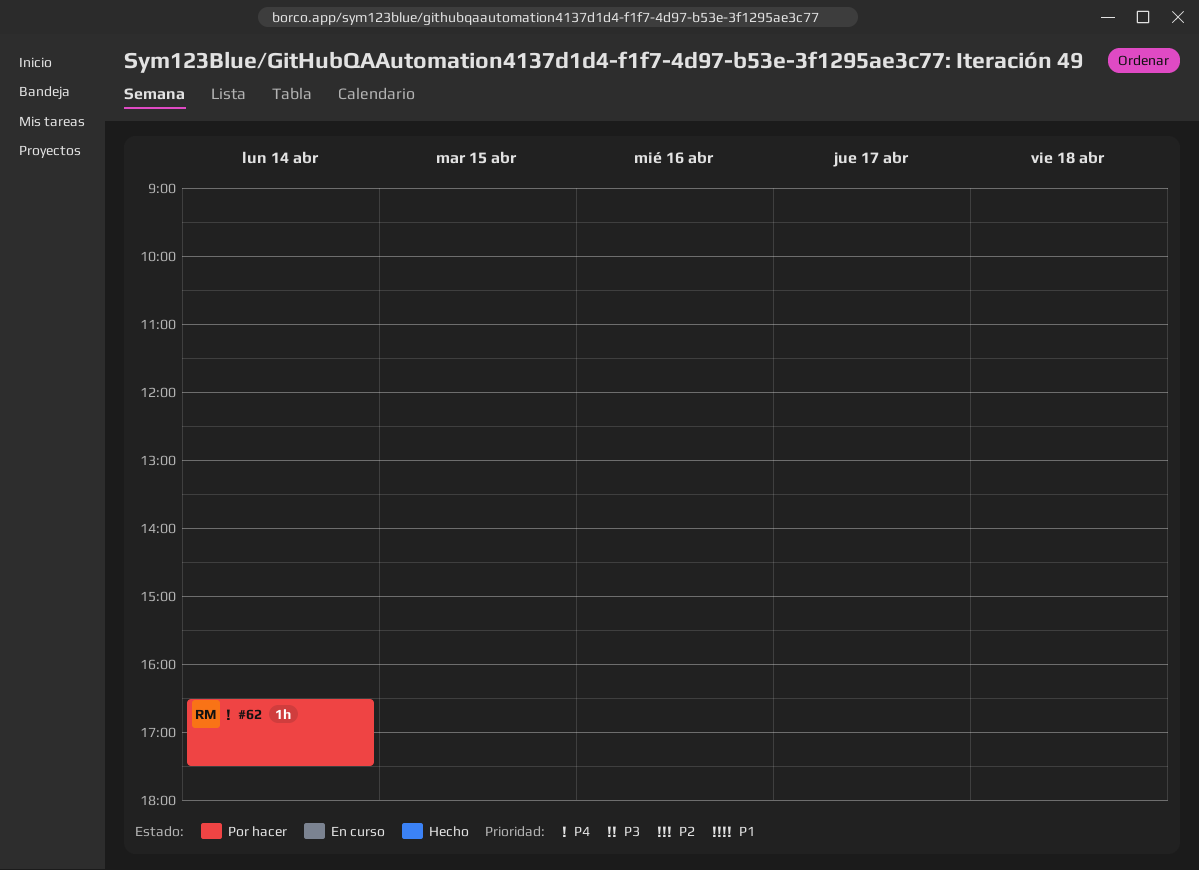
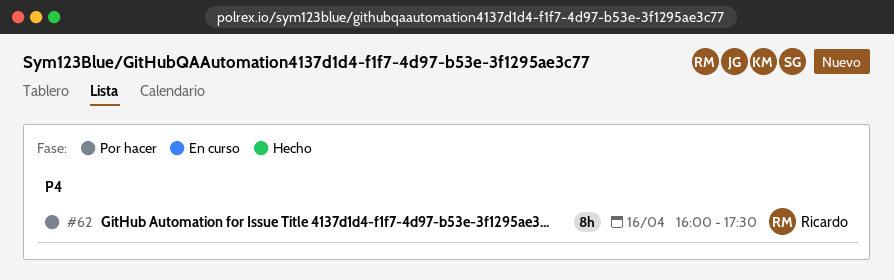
#62, estimate: 1h -> 8h
#62, day: Apr 14 -> Apr 16
#62, begins: 16:30 -> 16:00

